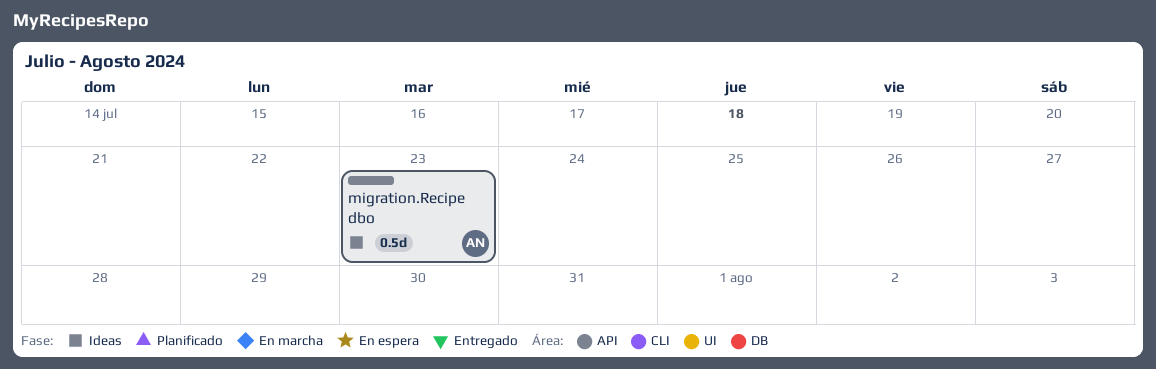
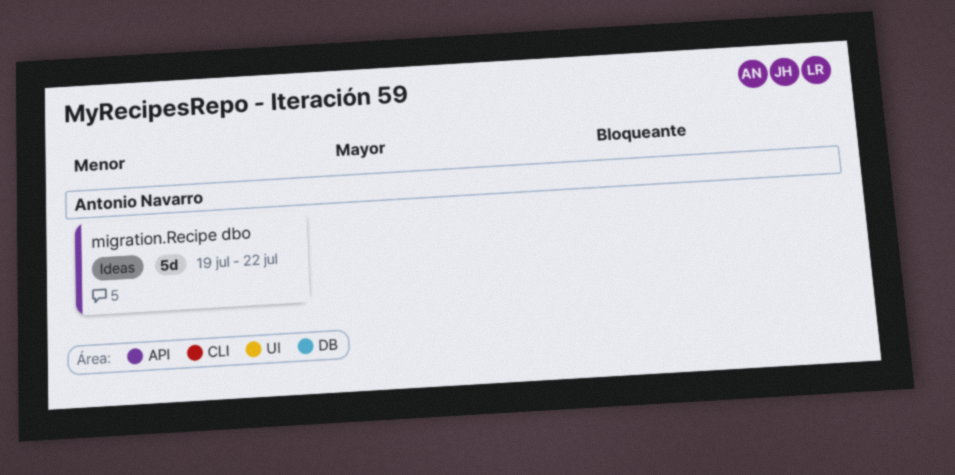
migration.Recipe dbo, estimate: 0.5d -> 5d
migration.Recipe dbo, due: Jul 23 -> Jul 22

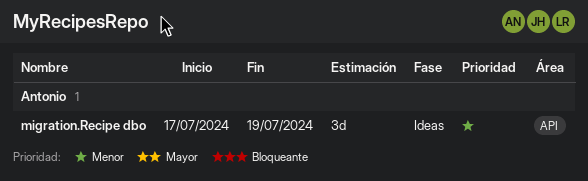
migration.Recipe dbo, estimate: 5d -> 3d
migration.Recipe dbo, start: Jul 19 -> Jul 17
migration.Recipe dbo, due: Jul 22 -> Jul 19

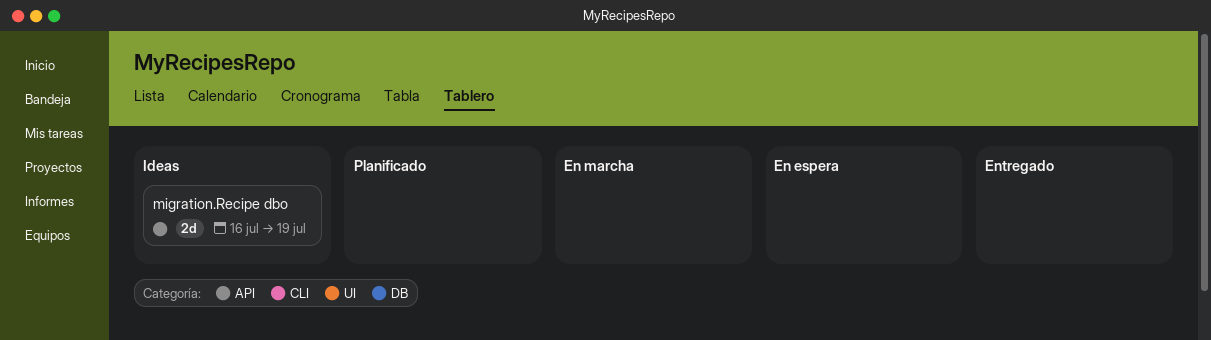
migration.Recipe dbo, estimate: 3d -> 2d
migration.Recipe dbo, start: Jul 17 -> Jul 16

